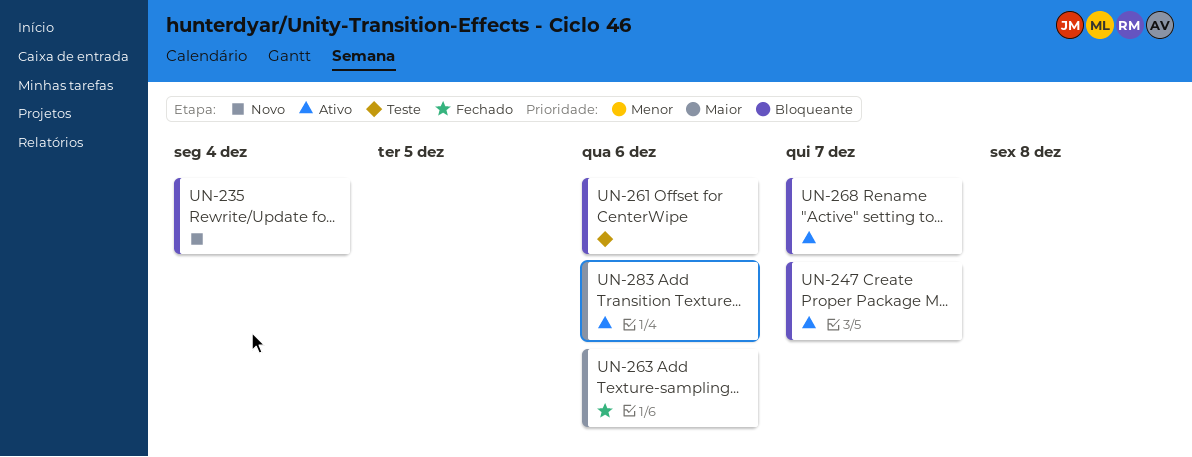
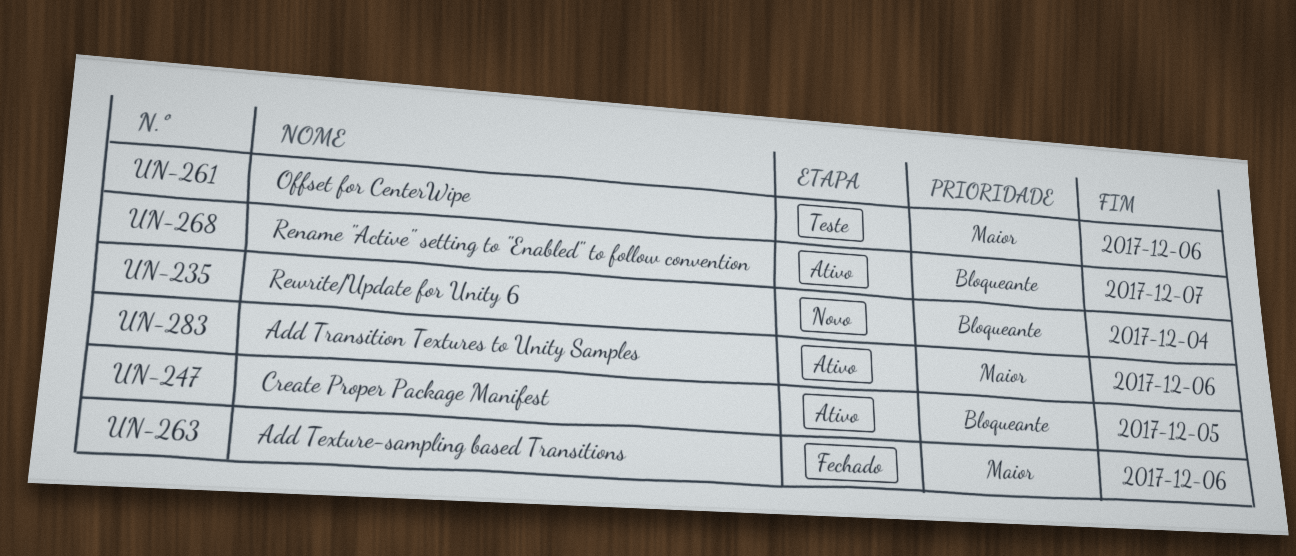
UN-247, due: Dec 7 -> Dec 5
UN-261, priority: Bloqueante -> Maior

